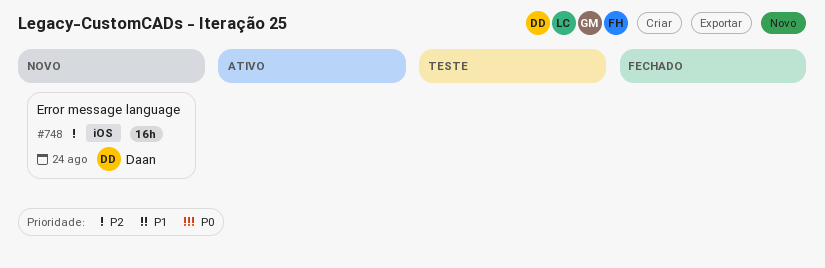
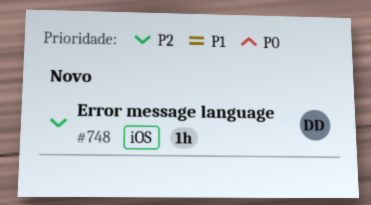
#748, estimate: 16h -> 1h

